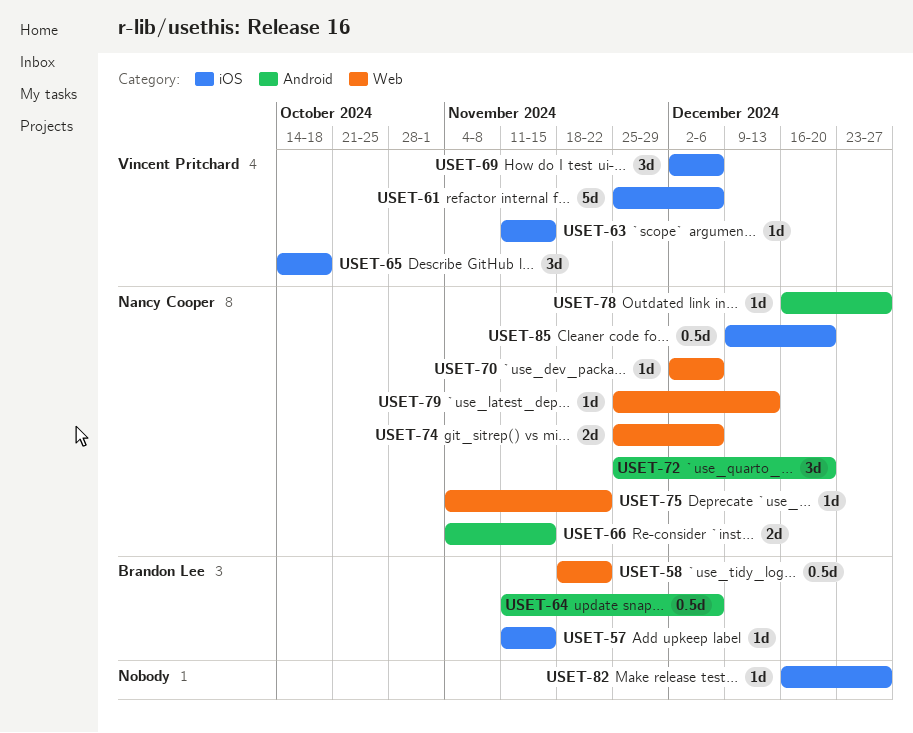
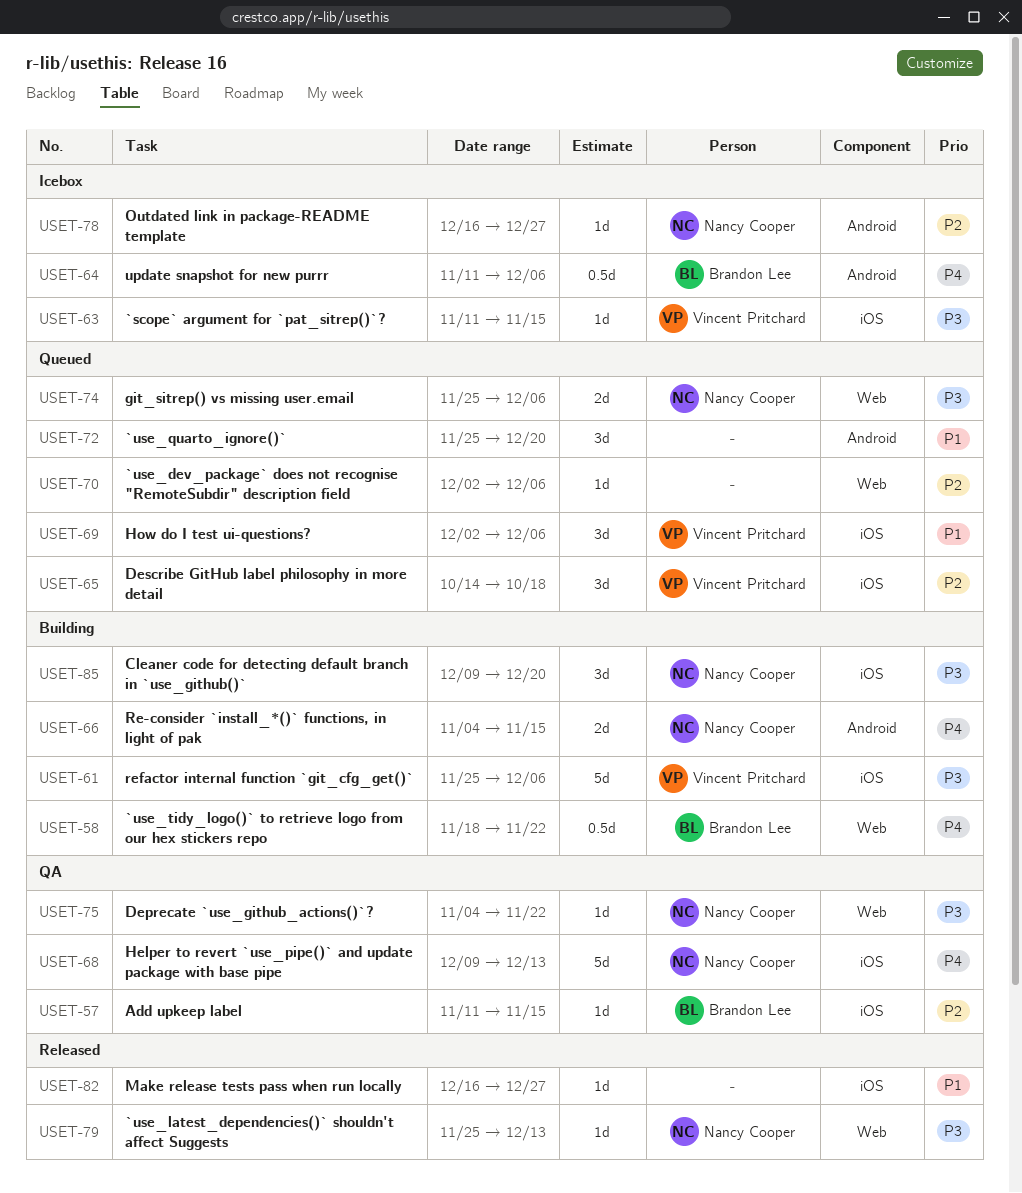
USET-68: none -> present
USET-70, owner: Nancy Cooper -> none
USET-72, owner: Nancy Cooper -> none
USET-85, estimate: 0.5d -> 3d

